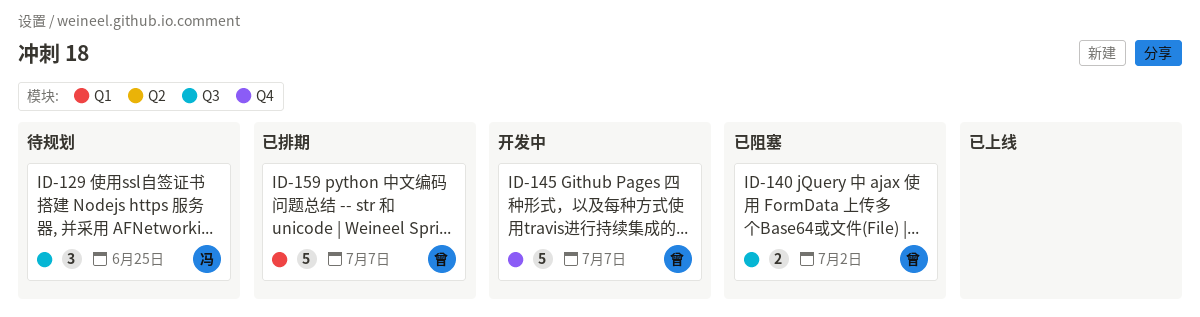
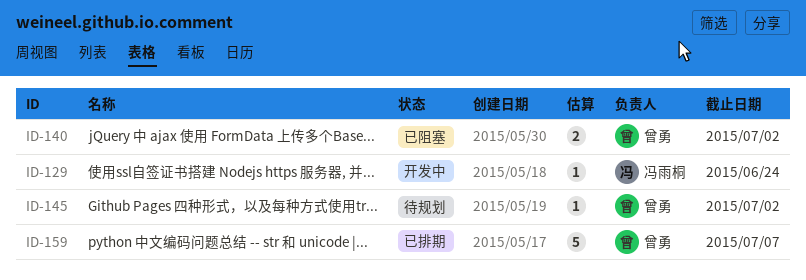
ID-129, status: 待规划 -> 开发中
ID-129, estimate: 3 -> 1
ID-129, due: Jun 25 -> Jun 24
ID-145, status: 开发中 -> 待规划
ID-145, estimate: 5 -> 1
ID-145, due: Jul 7 -> Jul 2

